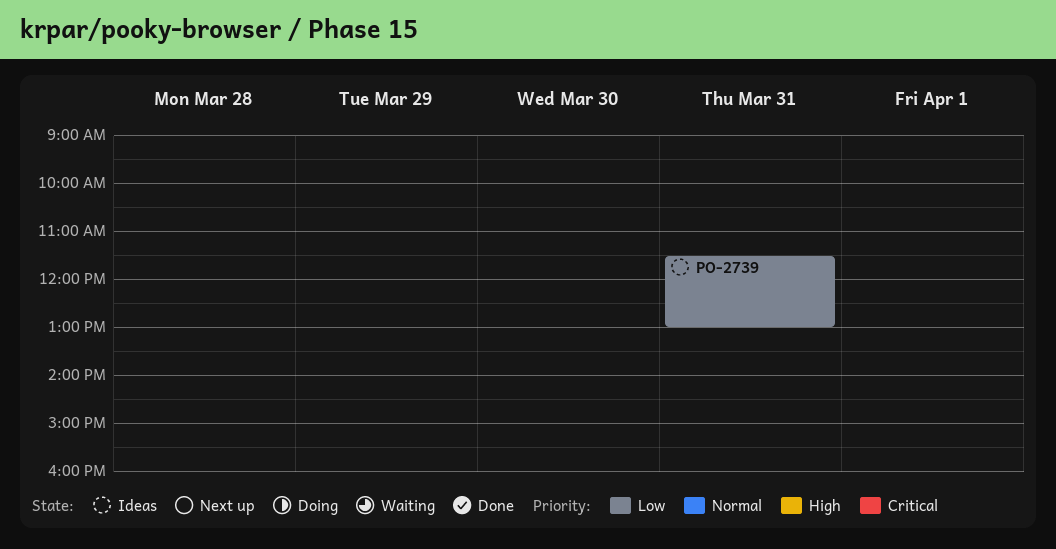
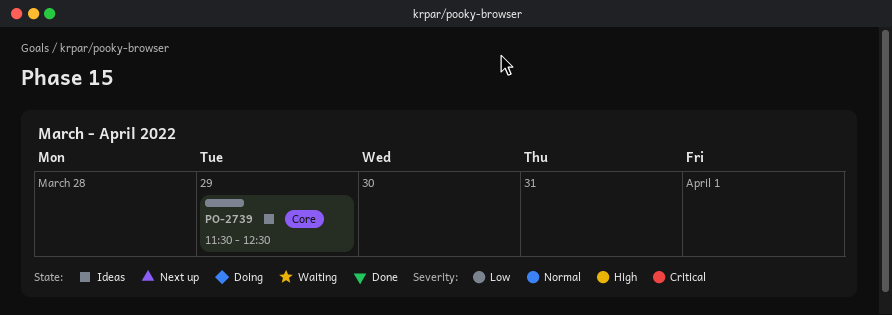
PO-2739, day: Mar 31 -> Mar 29
PO-2739, ends: 13:00 -> 12:30

